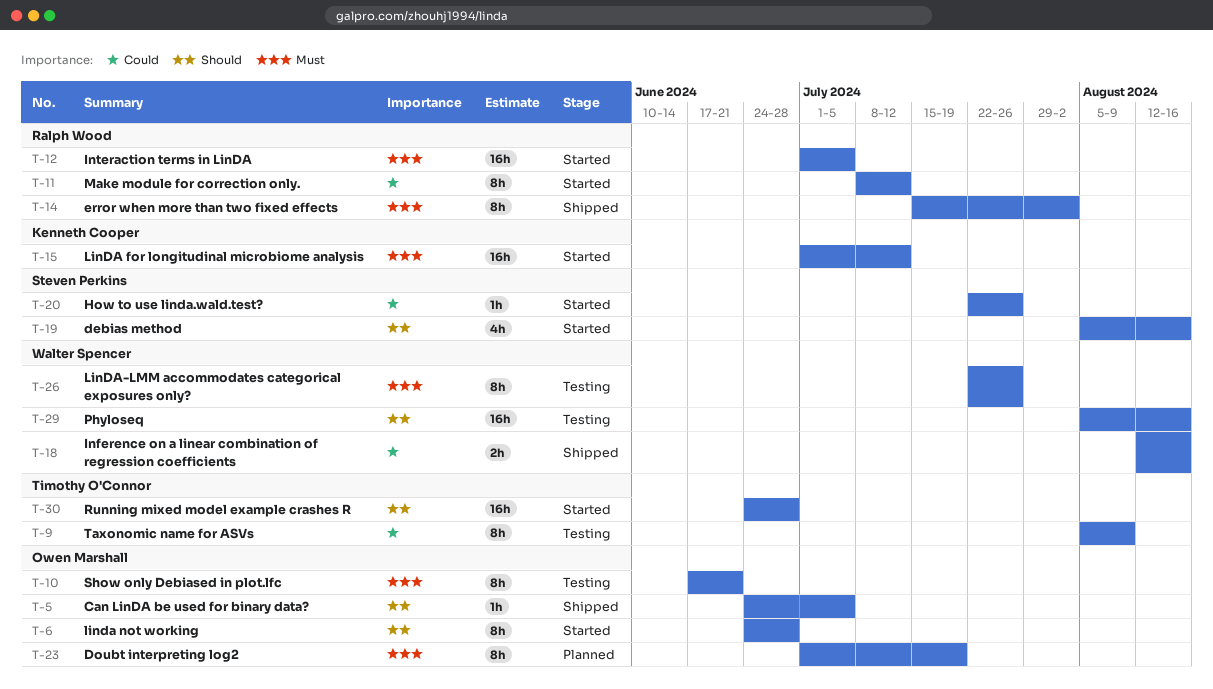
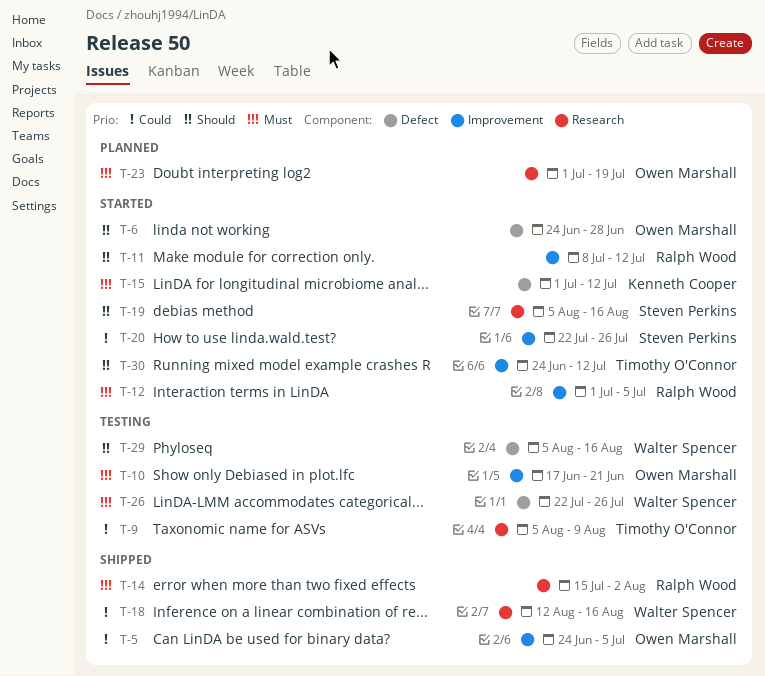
T-5, priority: Should -> Could
T-11, priority: Could -> Should
T-30, due: Jun 28 -> Jul 12

